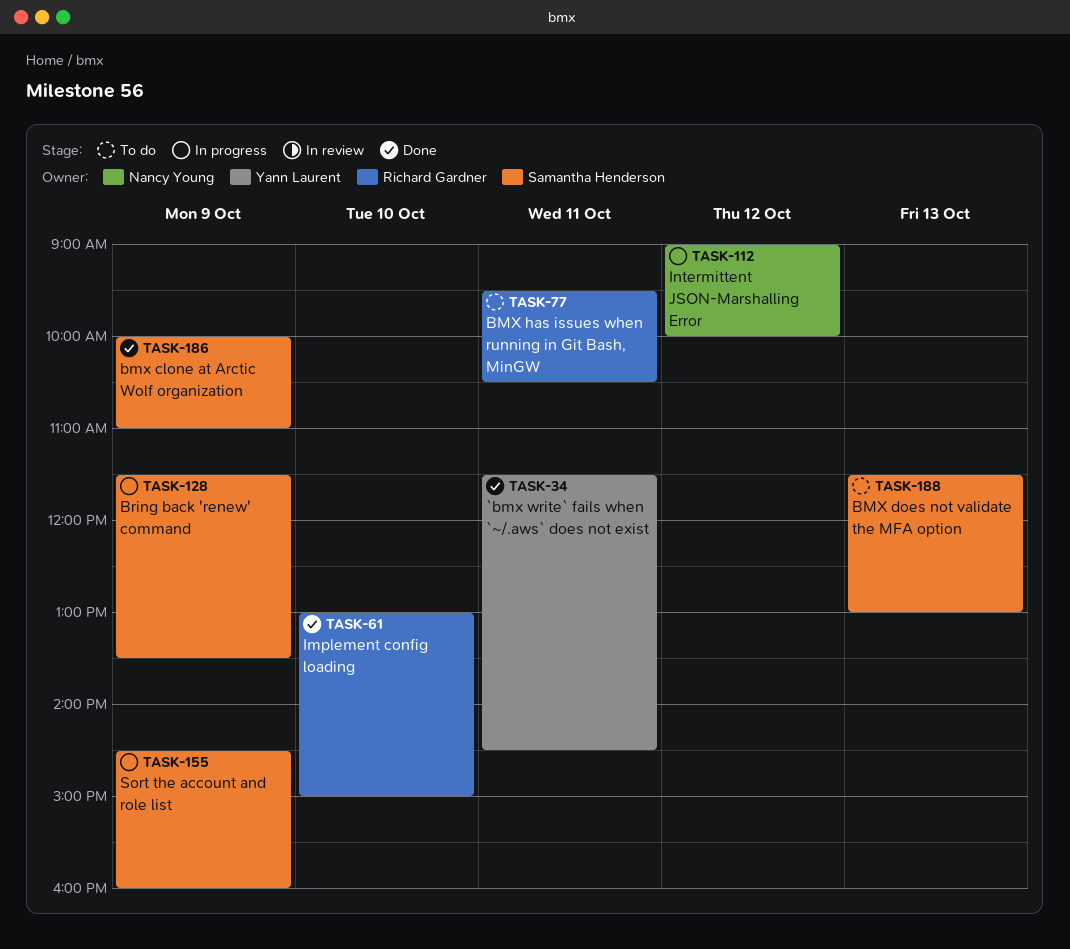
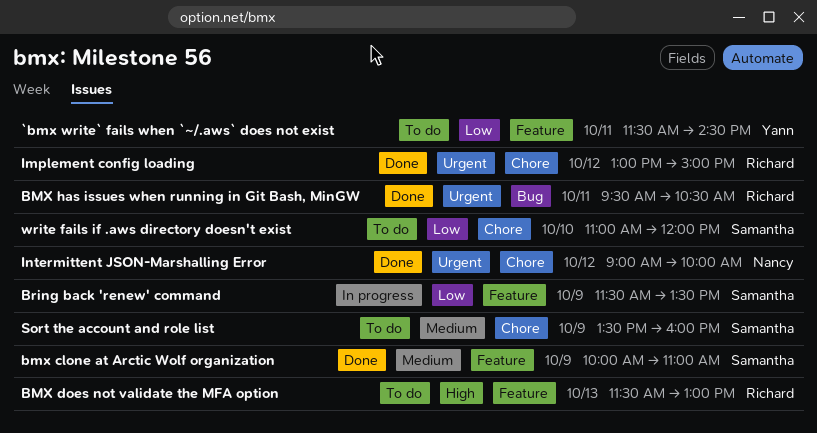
`bmx write` fails when `~/.aws` does not exist, status: Done -> To do
BMX does not validate the MFA option, owner: Samantha Henderson -> Richard Gardner
BMX has issues when running in Git Bash, MinGW, status: To do -> Done
Implement config loading, day: Oct 10 -> Oct 12
Intermittent JSON-Marshalling Error, status: In progress -> Done
Sort the account and role list, status: In progress -> To do
Sort the account and role list, begins: 14:30 -> 13:30
write fails if .aws directory doesn't exist: none -> present

